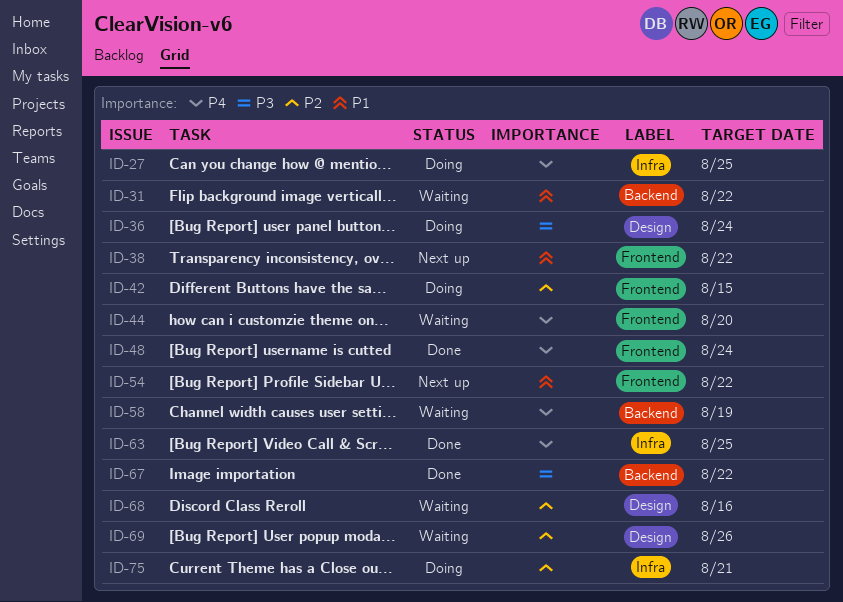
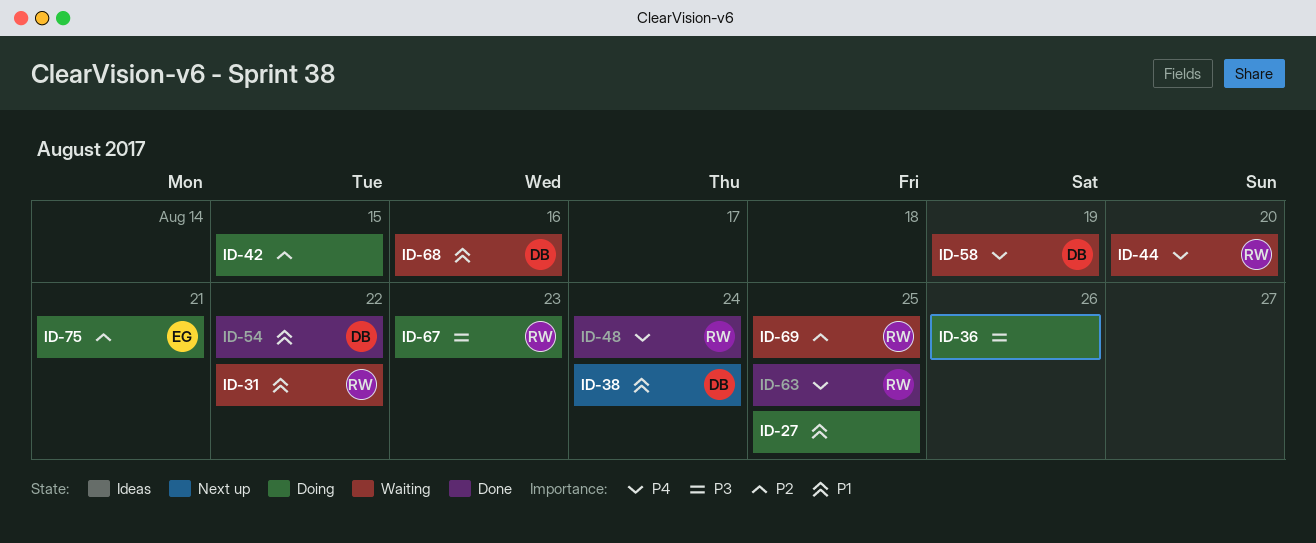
ID-27, priority: P4 -> P1
ID-36, due: Aug 24 -> Aug 26
ID-38, due: Aug 22 -> Aug 24
ID-54, status: Next up -> Done
ID-67, status: Done -> Doing
ID-67, due: Aug 22 -> Aug 23
ID-68, priority: P2 -> P1
ID-69, due: Aug 26 -> Aug 25

